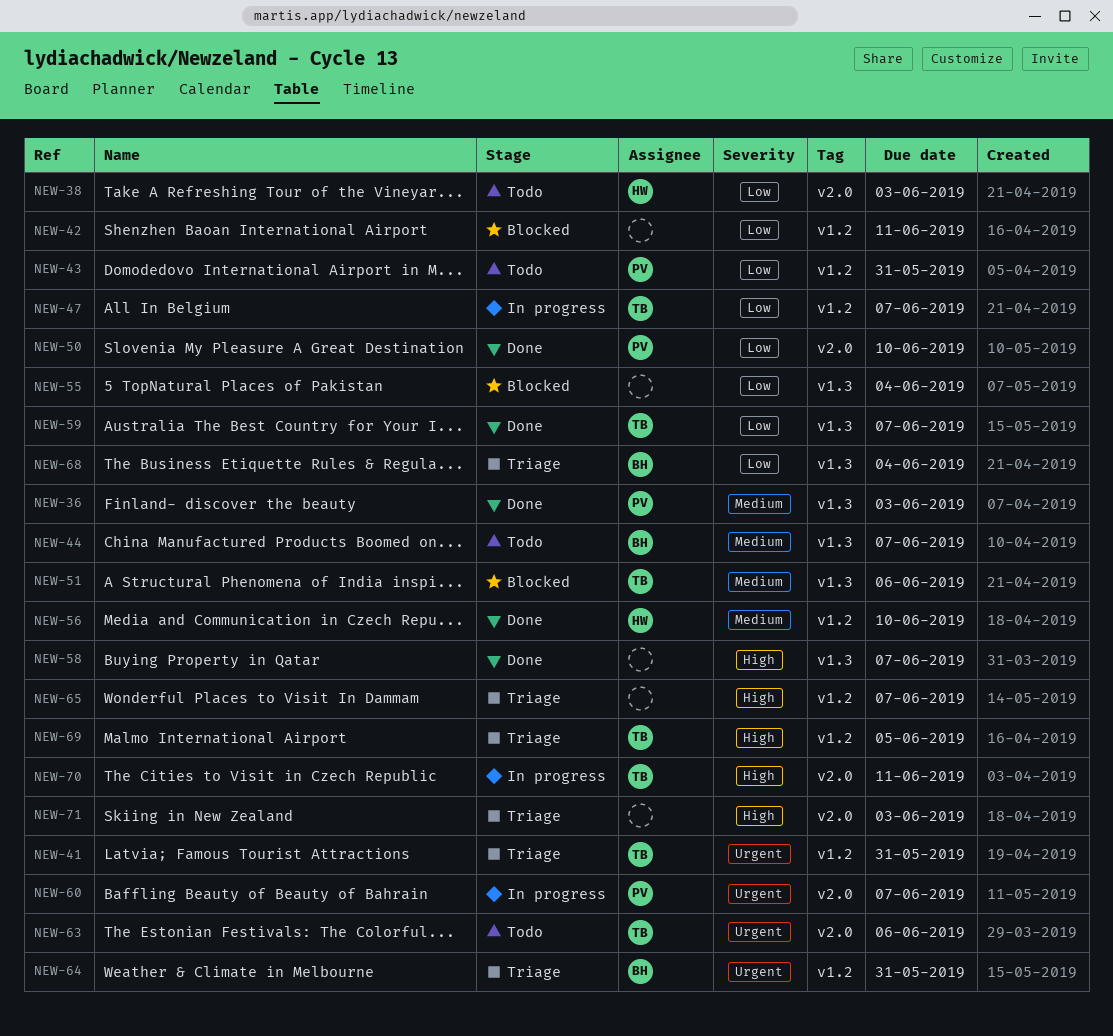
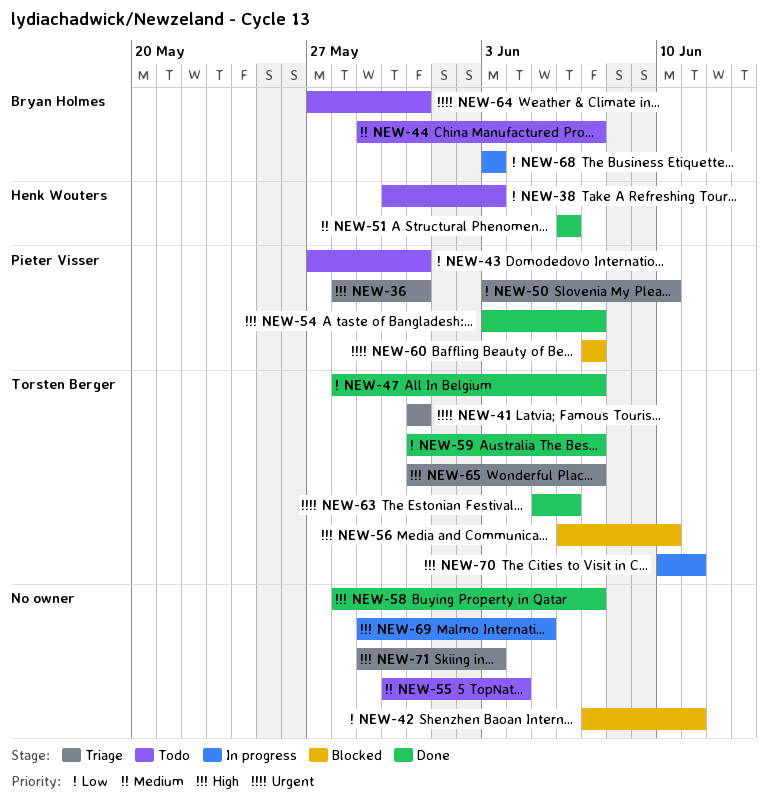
NEW-36, status: Done -> Triage
NEW-36, priority: Medium -> High
NEW-36, due: Jun 3 -> May 31
NEW-47, status: In progress -> Done
NEW-50, status: Done -> Triage
NEW-51, status: Blocked -> Done
NEW-51, owner: Torsten Berger -> Henk Wouters
NEW-54: none -> present
NEW-55, status: Blocked -> Todo
NEW-55, priority: Low -> Medium
NEW-56, status: Done -> Blocked
NEW-56, owner: Henk Wouters -> Torsten Berger
NEW-56, priority: Medium -> High
NEW-60, status: In progress -> Blocked
NEW-63, status: Todo -> Done
NEW-64, status: Triage -> Todo
NEW-65, owner: none -> Torsten Berger
NEW-68, status: Triage -> In progress
NEW-68, due: Jun 4 -> Jun 3
NEW-69, status: Triage -> In progress
NEW-69, owner: Torsten Berger -> none

